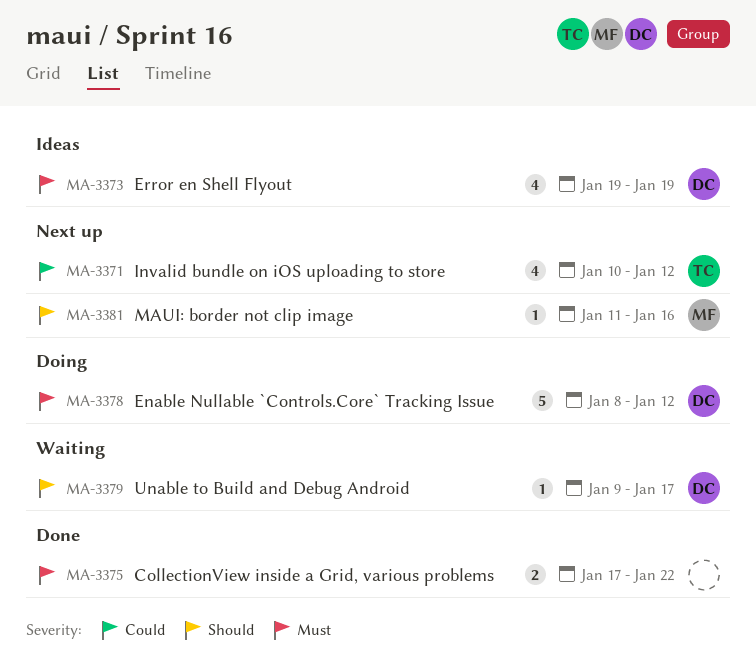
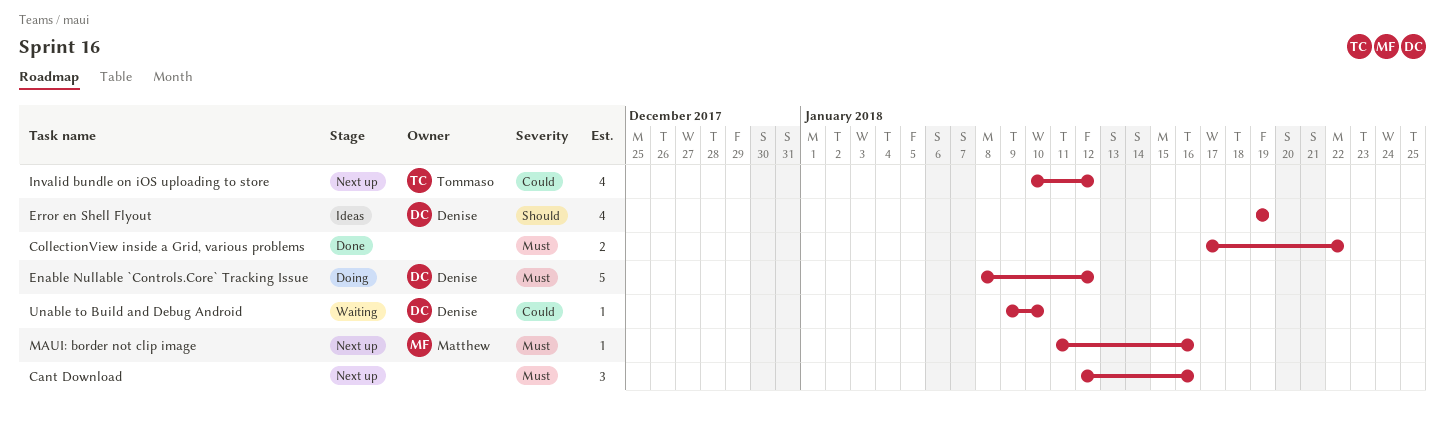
Cant Download: none -> present
Error en Shell Flyout, priority: Must -> Should
MAUI: border not clip image, priority: Should -> Must
Unable to Build and Debug Android, priority: Should -> Could
Unable to Build and Debug Android, due: Jan 17 -> Jan 10

